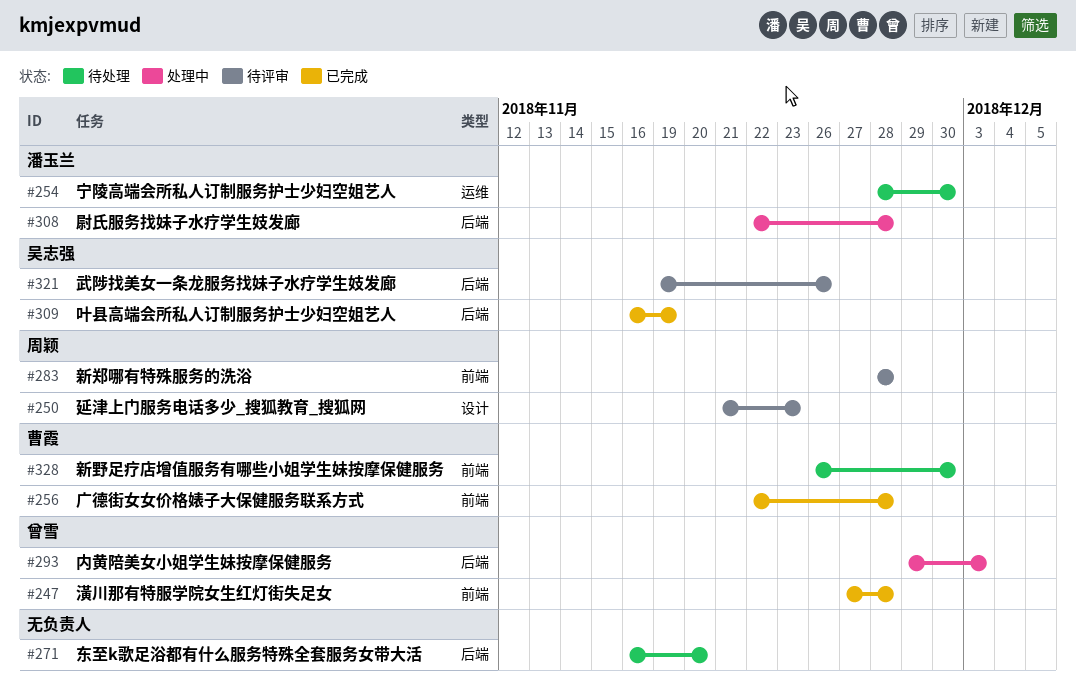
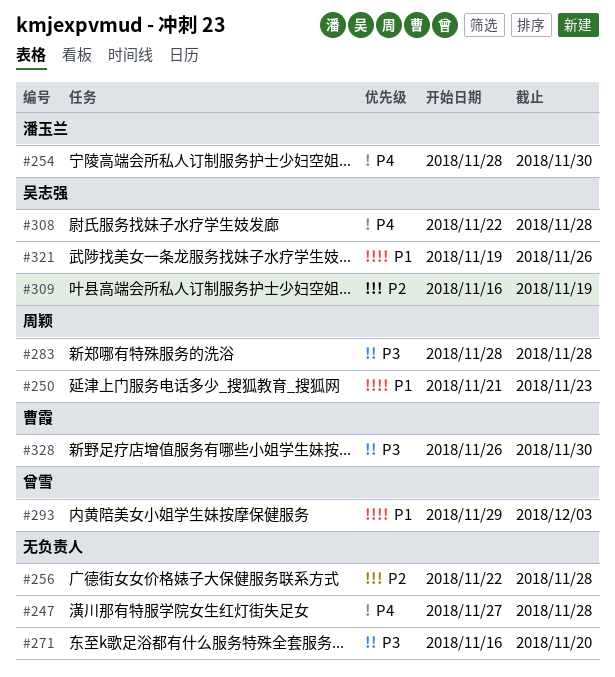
#247, owner: 曾雪 -> none
#256, owner: 曹霞 -> none
#308, owner: 潘玉兰 -> 吴志强

